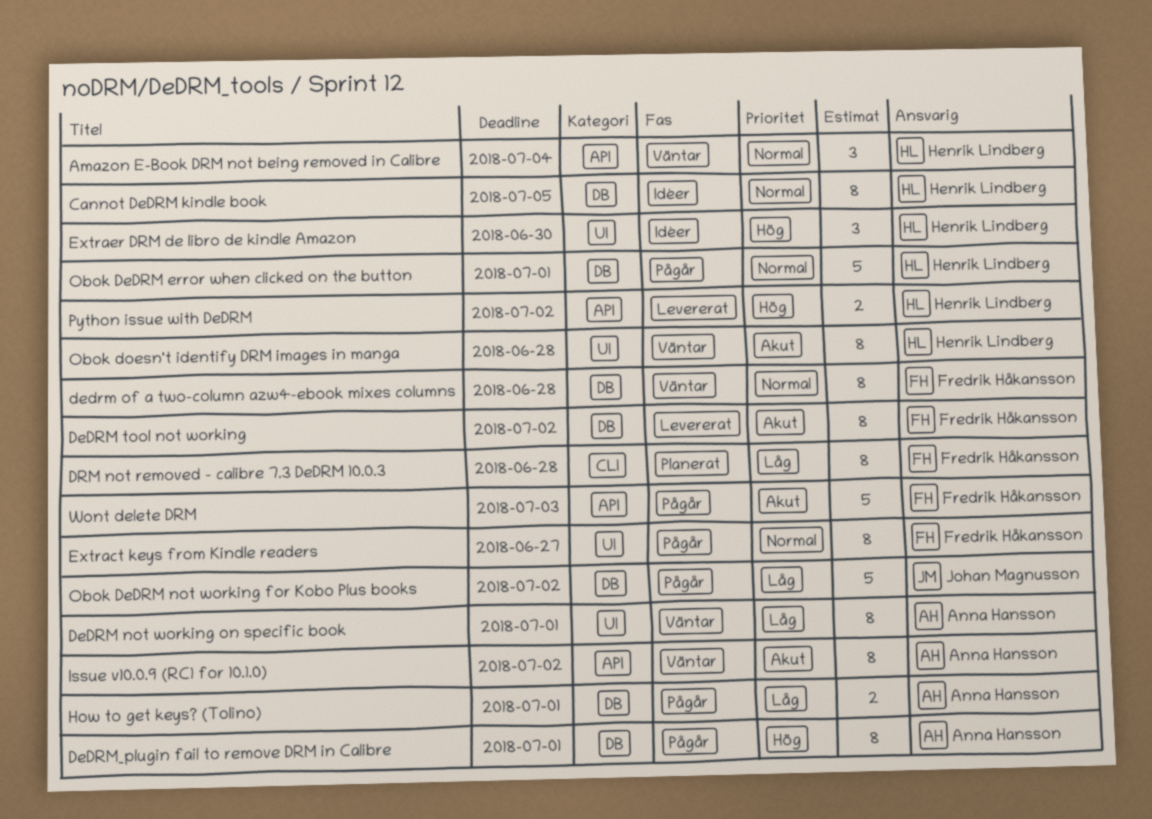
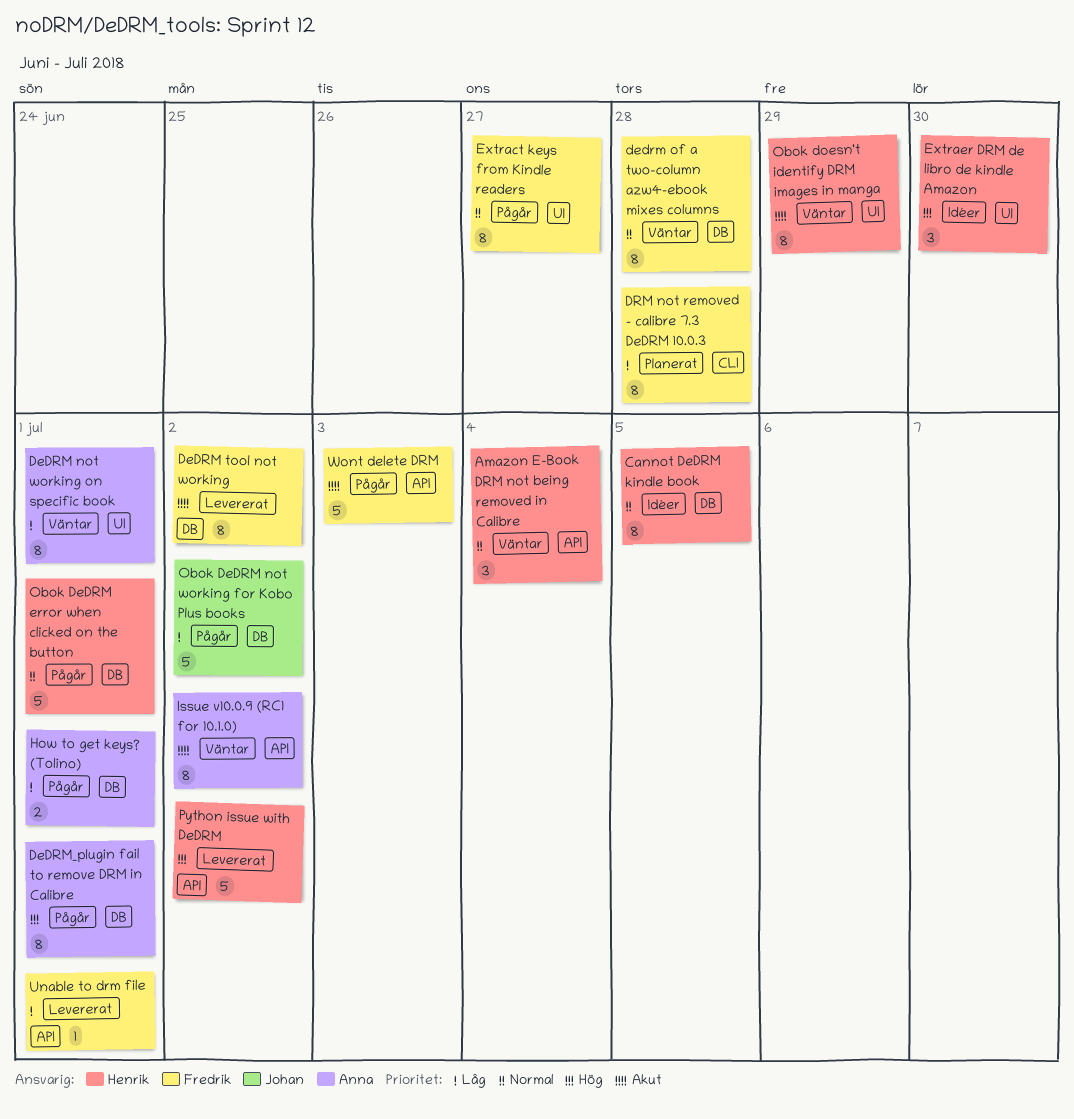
Obok doesn't identify DRM images in manga, due: Jun 28 -> Jun 29
Python issue with DeDRM, estimate: 2 -> 5
Unable to drm file: none -> present

